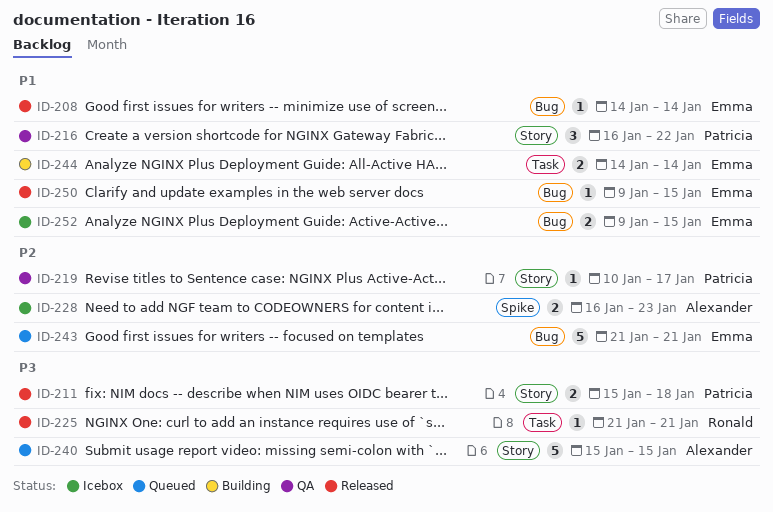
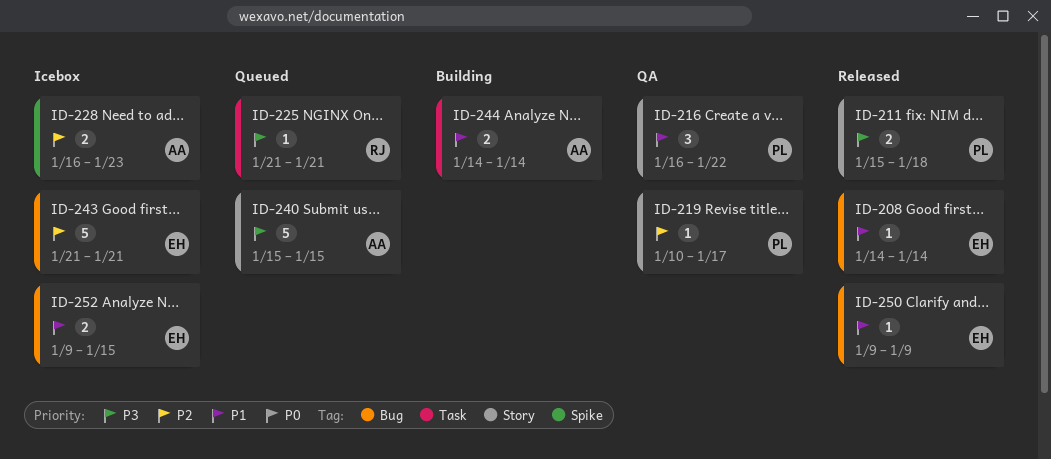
ID-225, status: Released -> Queued
ID-243, status: Queued -> Icebox
ID-244, owner: Emma -> Alexander
ID-250, due: Jan 15 -> Jan 9

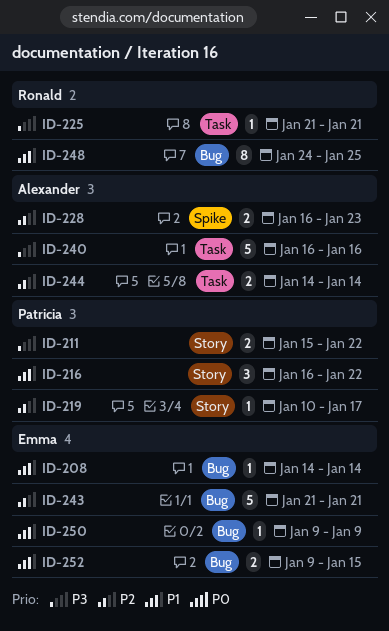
ID-211, due: Jan 18 -> Jan 22
ID-240, label: Story -> Task
ID-240, start: Jan 15 -> Jan 16
ID-240, due: Jan 15 -> Jan 16
ID-244, priority: P1 -> P2
ID-248: none -> present

